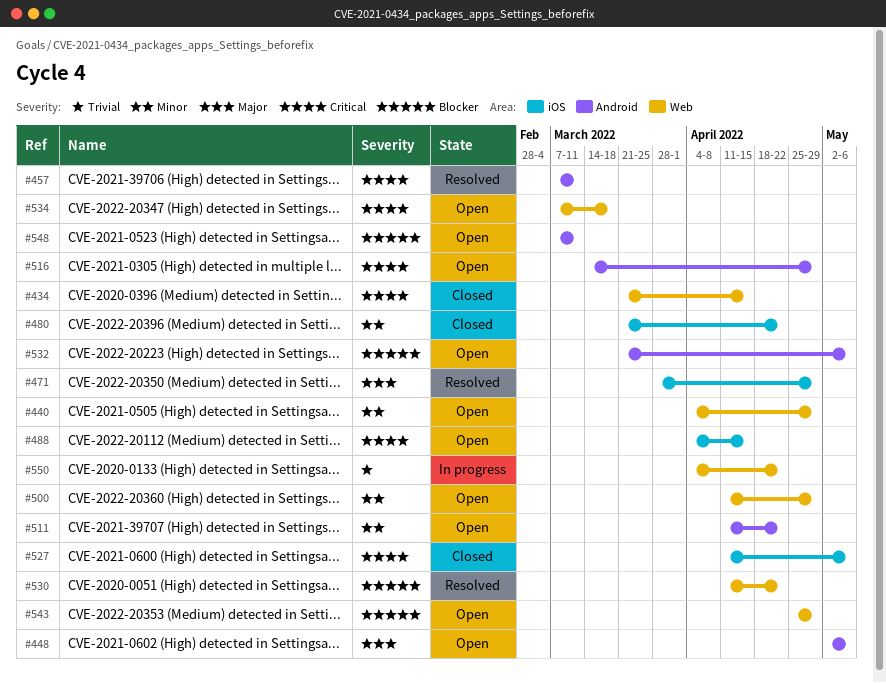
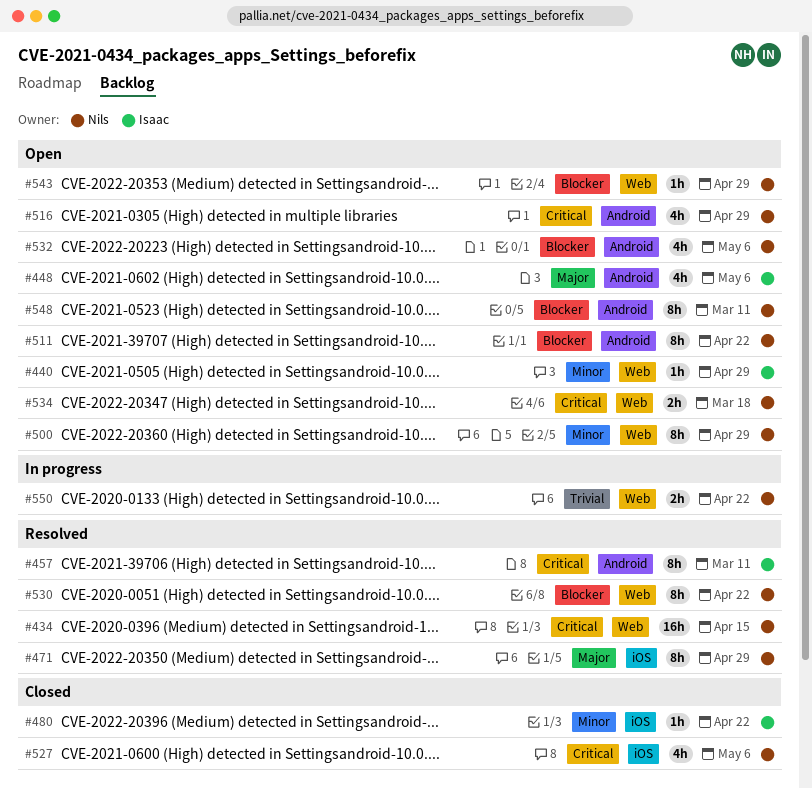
#434, status: Closed -> Resolved
#488: present -> none
#511, priority: Minor -> Blocker

